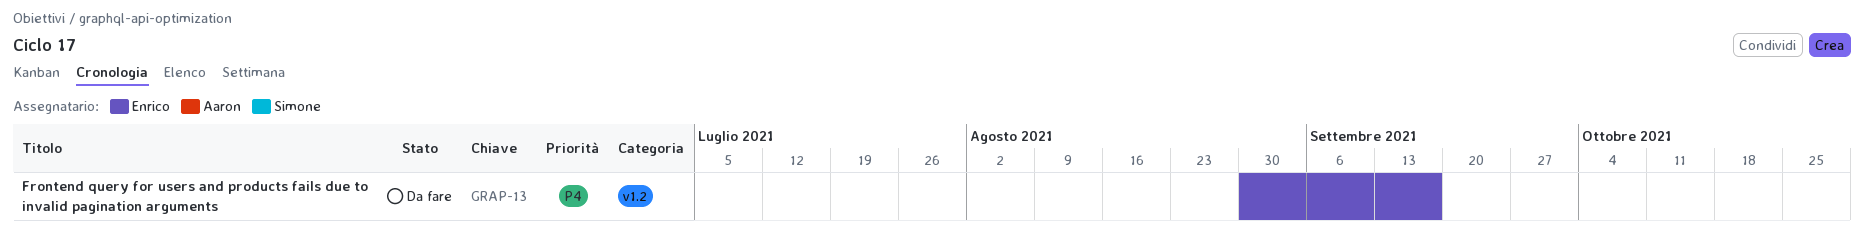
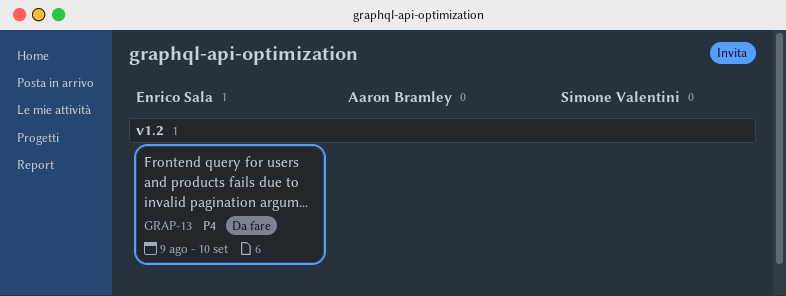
GRAP-13, start: Aug 30 -> Aug 9
GRAP-13, due: Sep 17 -> Sep 10

